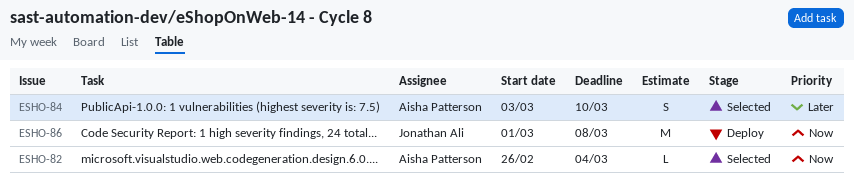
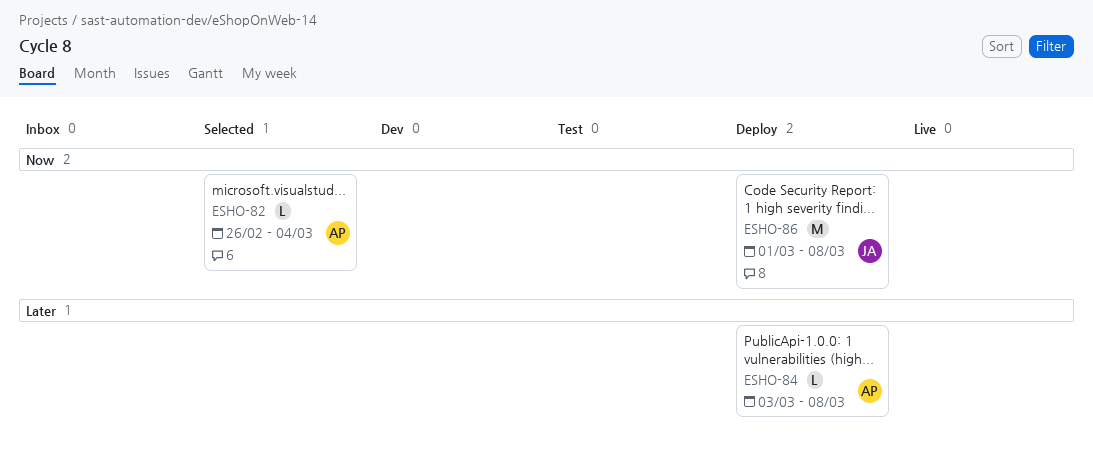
ESHO-84, status: Selected -> Deploy
ESHO-84, estimate: S -> L
ESHO-84, due: Mar 10 -> Mar 8

